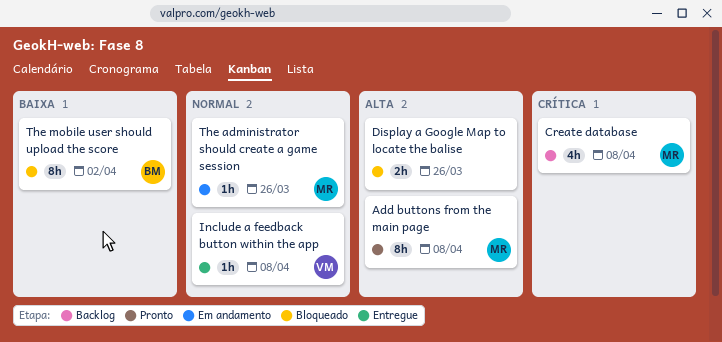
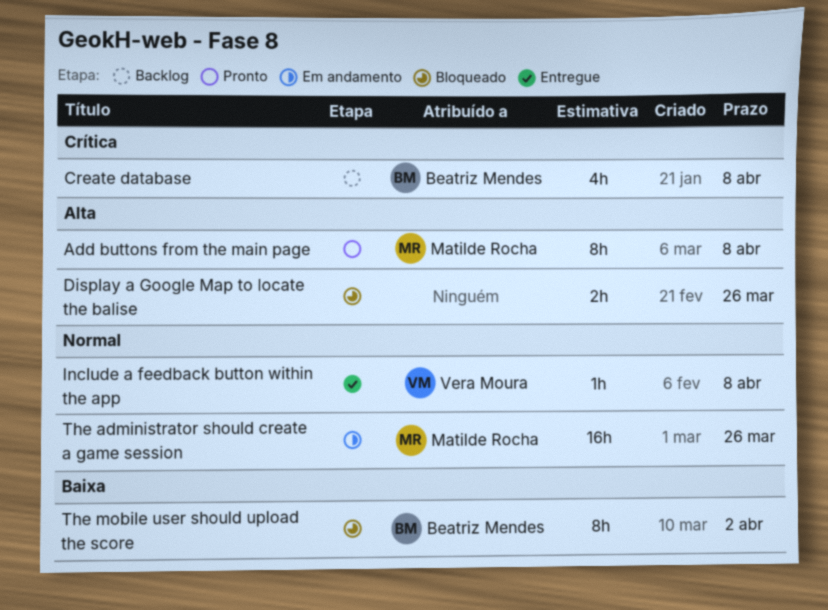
Create database, owner: Matilde Rocha -> Beatriz Mendes
The administrator should create a game session, estimate: 1h -> 16h

